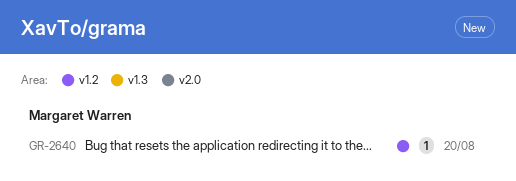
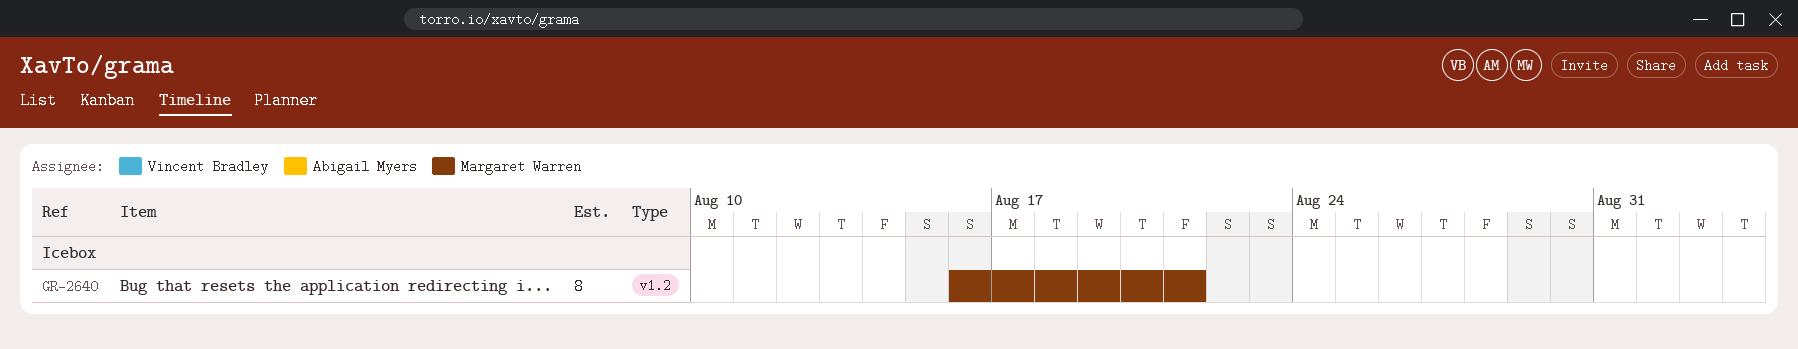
GR-2640, estimate: 1 -> 8
GR-2640, due: Aug 20 -> Aug 21

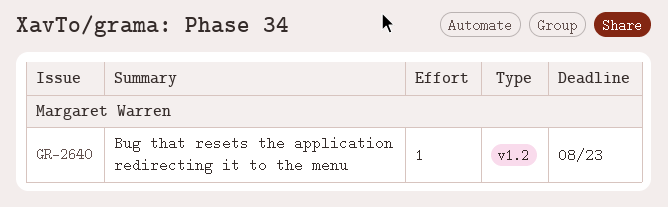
GR-2640, estimate: 8 -> 1
GR-2640, due: Aug 21 -> Aug 23

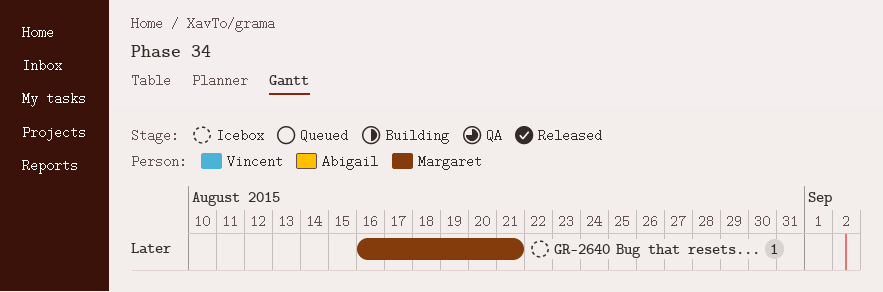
GR-2640, due: Aug 23 -> Aug 21

